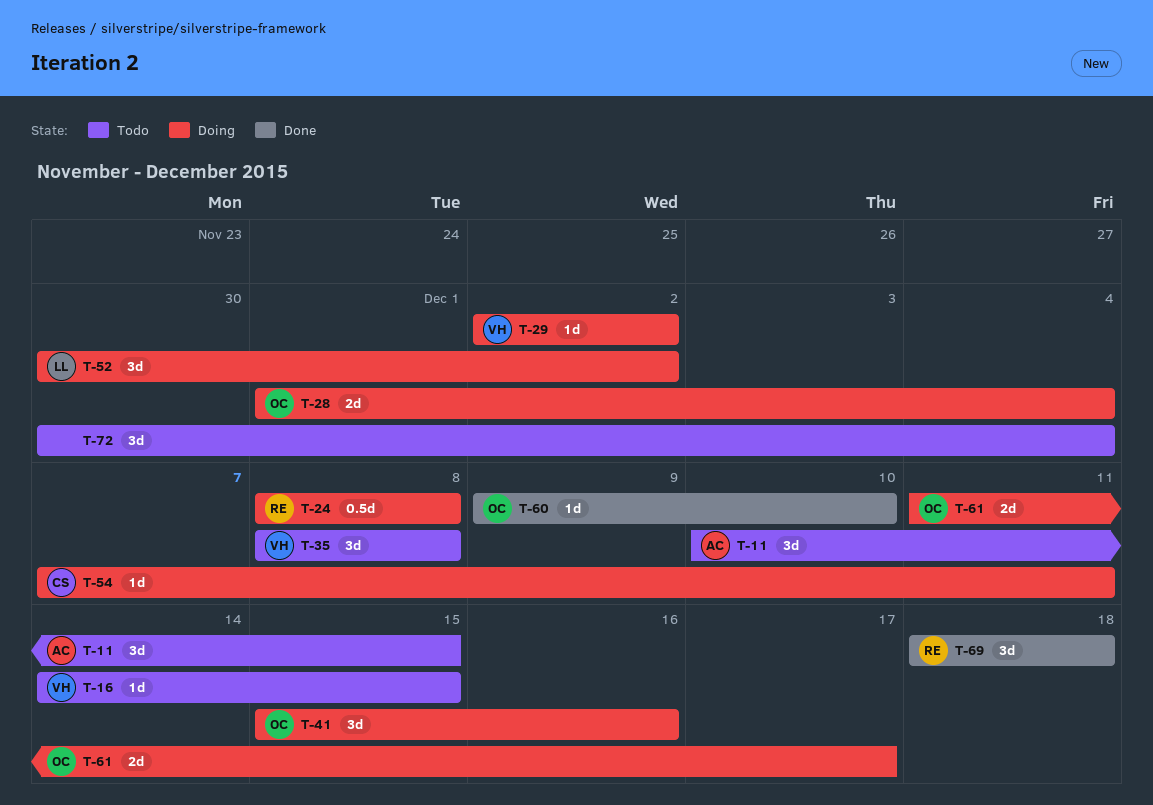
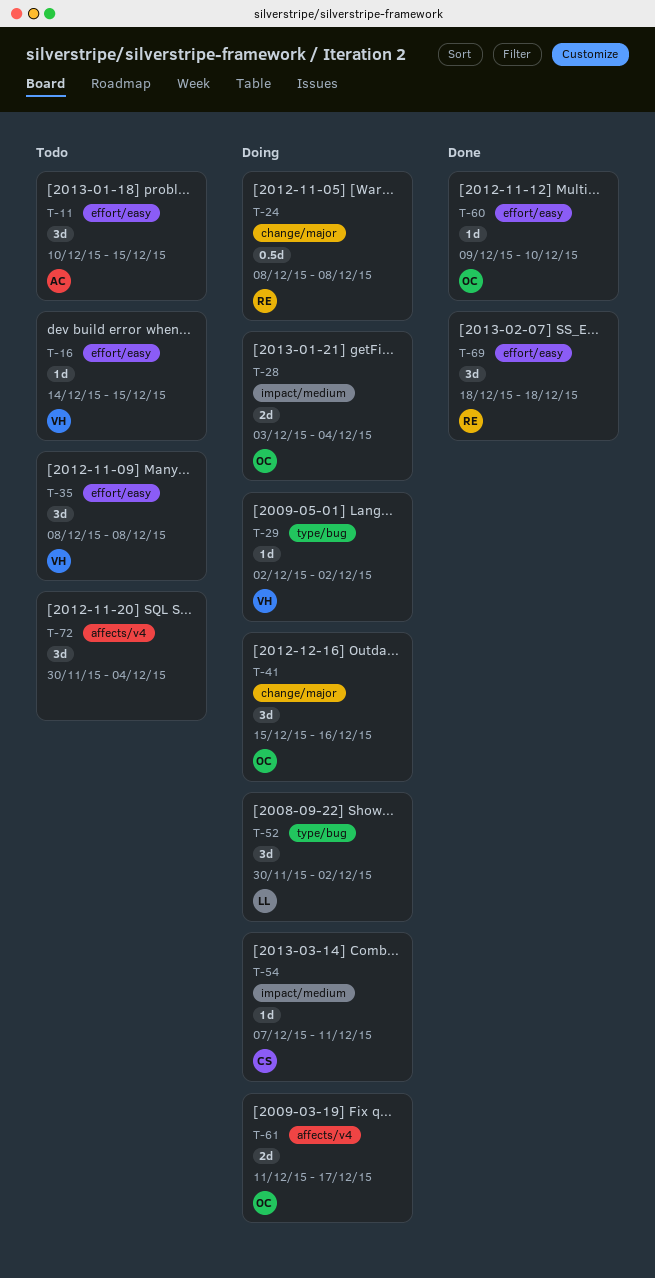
T-28, start: Dec 1 -> Dec 3

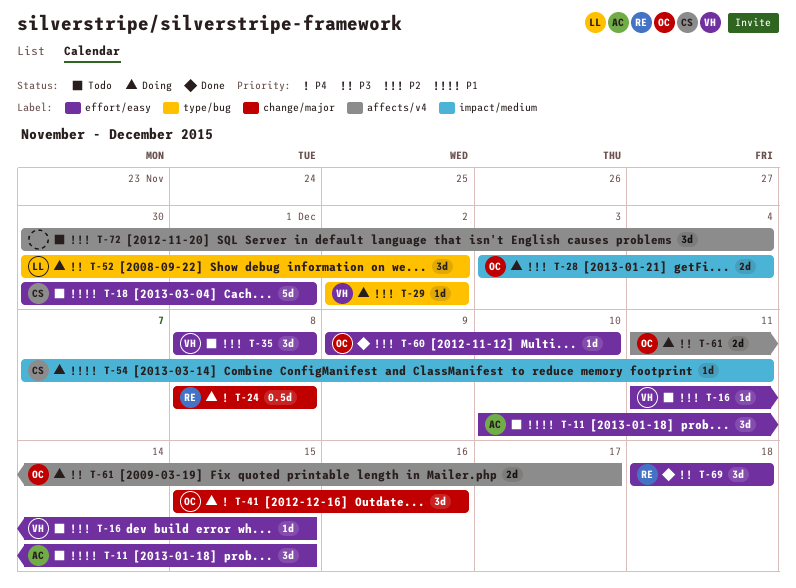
T-16, start: Dec 14 -> Dec 11
T-18: none -> present

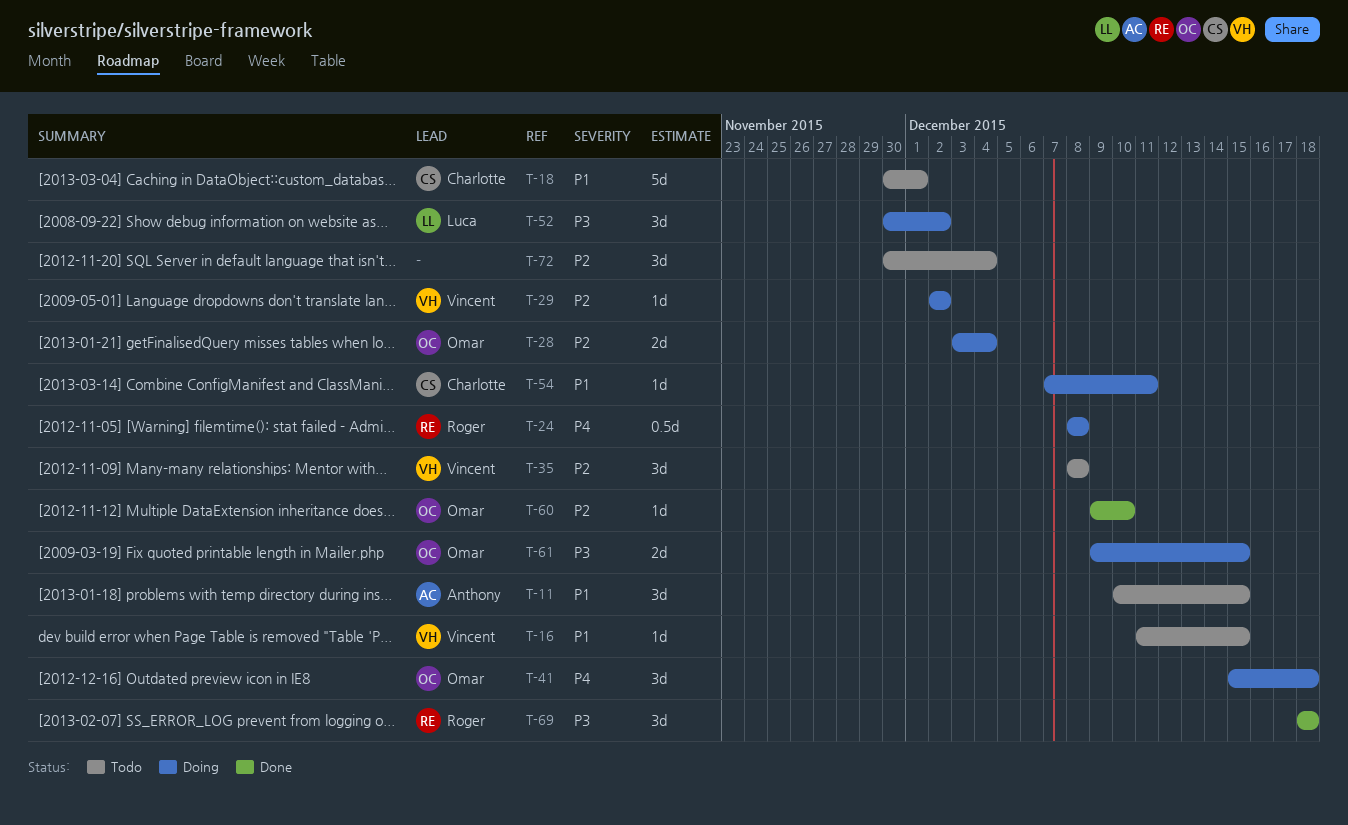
T-16, priority: P2 -> P1
T-41, due: Dec 16 -> Dec 18
T-61, start: Dec 11 -> Dec 9
T-61, due: Dec 17 -> Dec 15

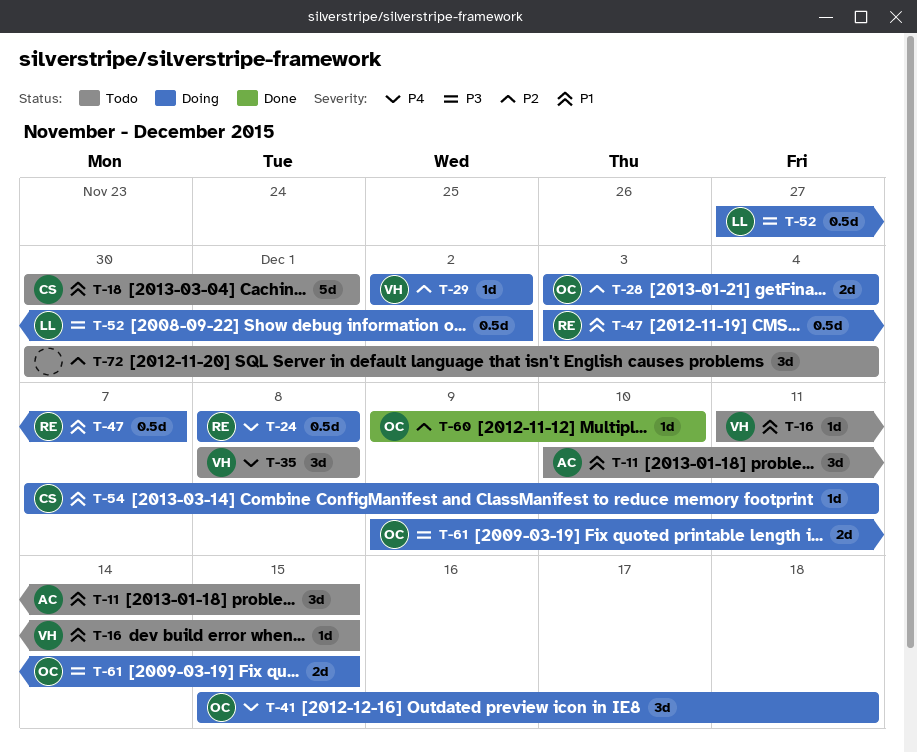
T-35, priority: P2 -> P4
T-47: none -> present
T-52, estimate: 3d -> 0.5d
T-52, start: Nov 30 -> Nov 27
T-69: present -> none

